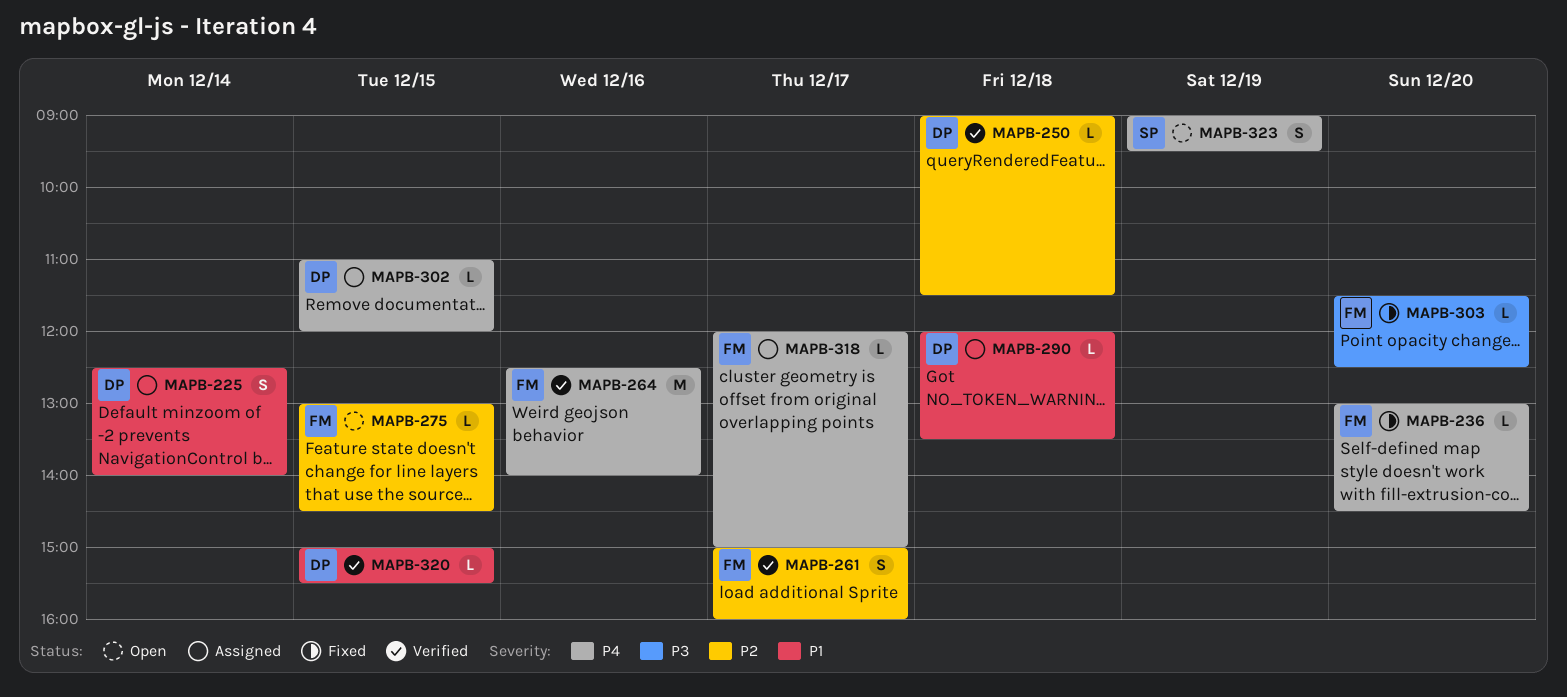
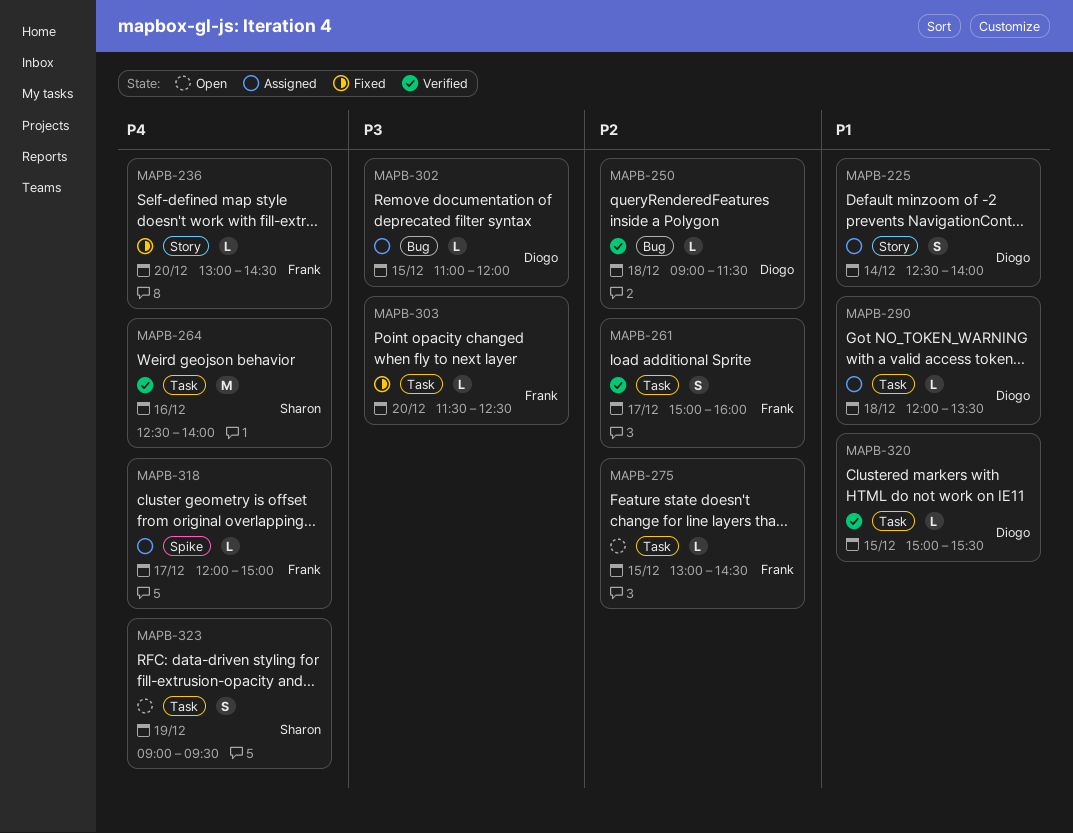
MAPB-264, owner: Frank -> Sharon
MAPB-302, priority: P4 -> P3

